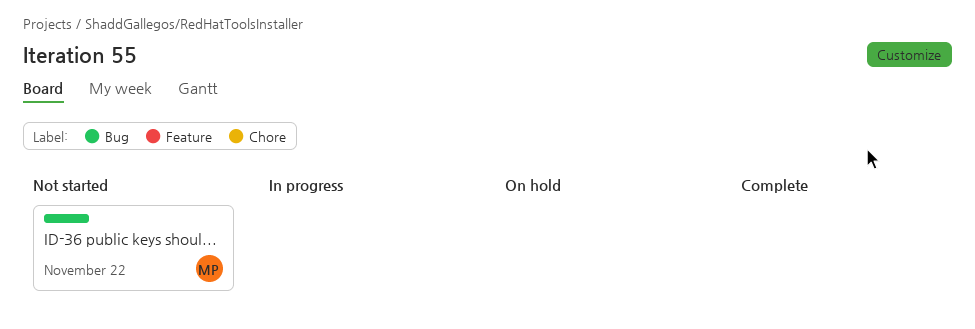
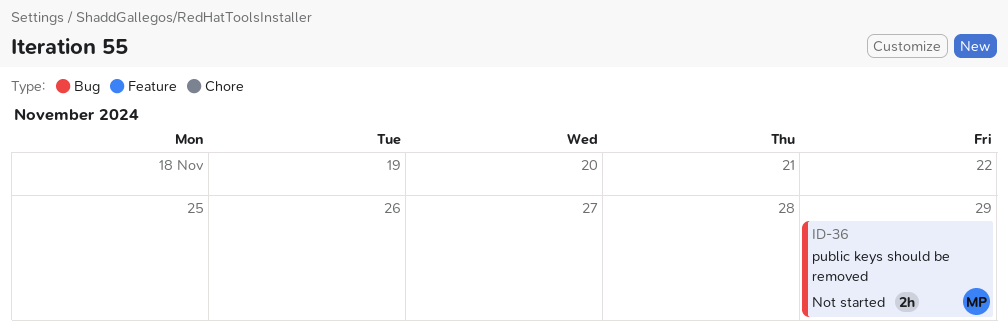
ID-36, due: Nov 22 -> Nov 29

